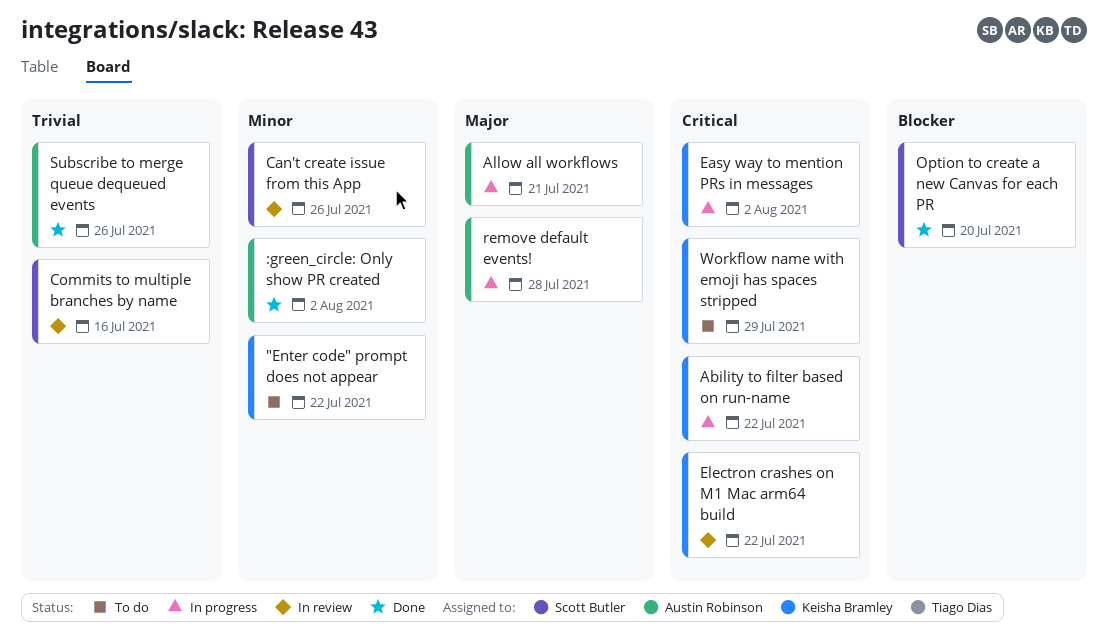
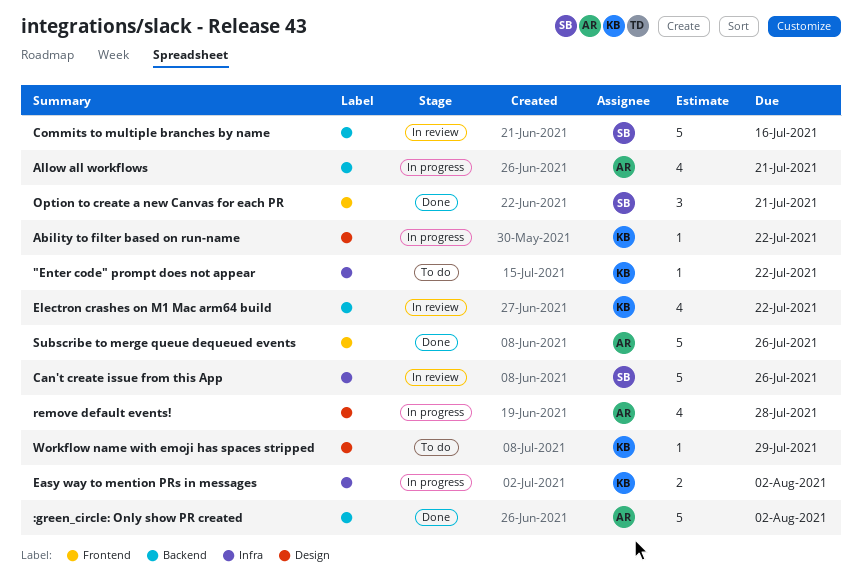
Option to create a new Canvas for each PR, due: Jul 20 -> Jul 21

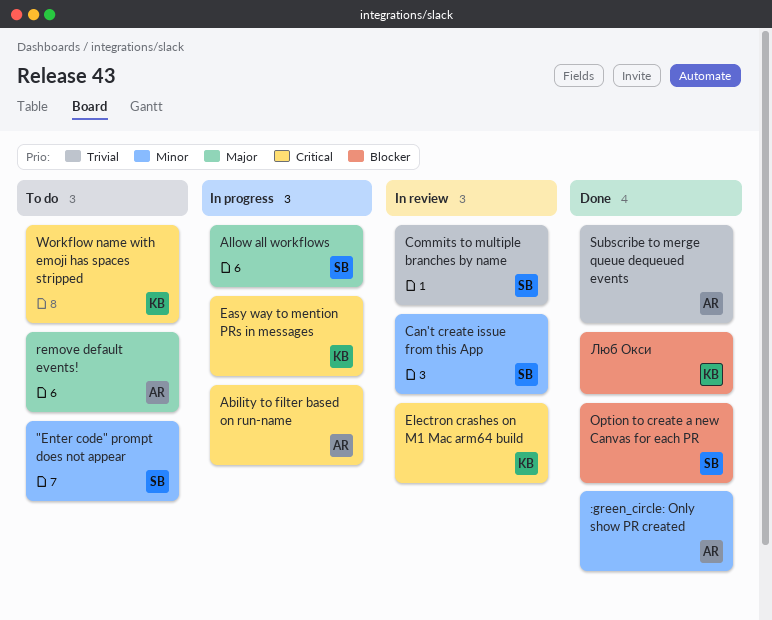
"Enter code" prompt does not appear, owner: KB -> SB
Ability to filter based on run-name, owner: KB -> AR
Allow all workflows, owner: AR -> SB
remove default events!, status: In progress -> To do
Люб Окси: none -> present

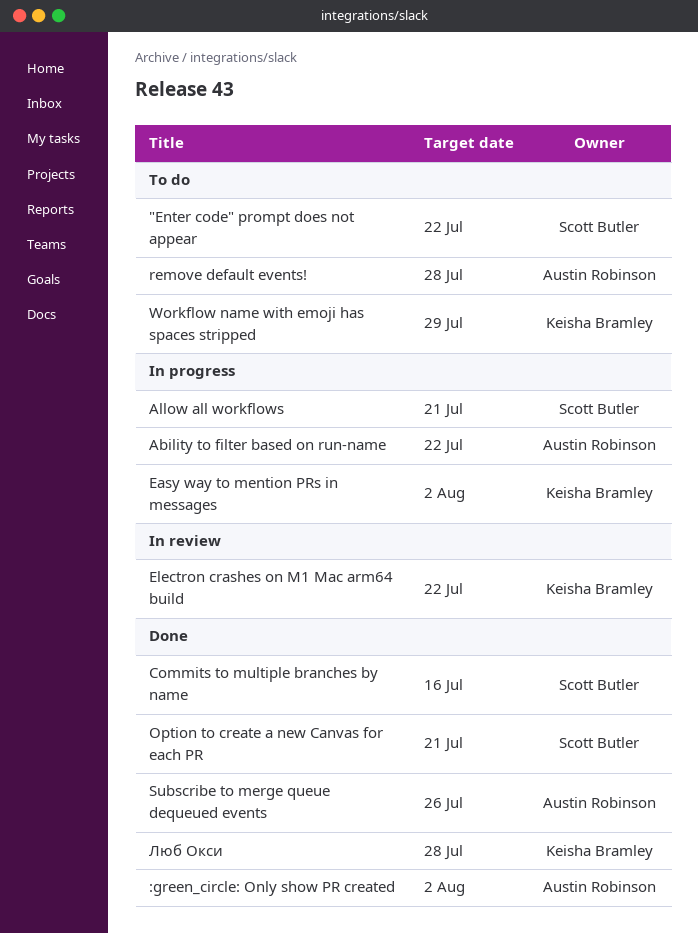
Can't create issue from this App: present -> none
Commits to multiple branches by name, status: In review -> Done

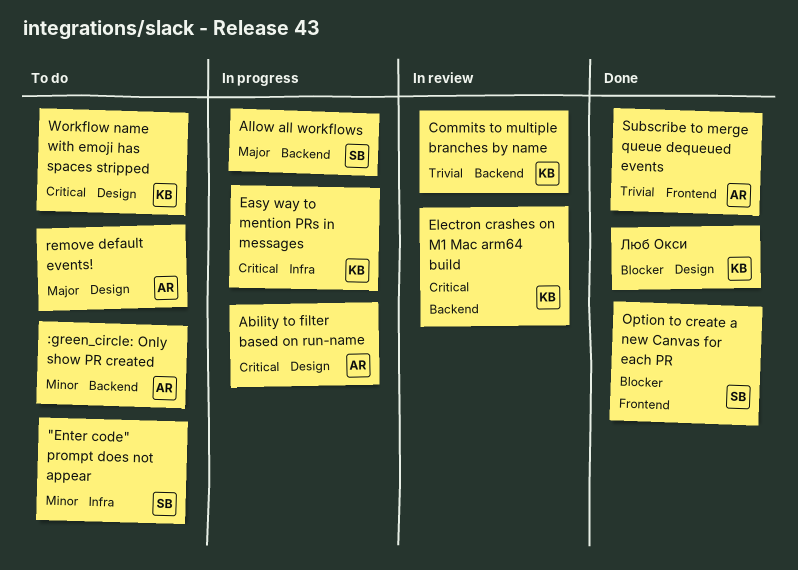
:green_circle: Only show PR created, status: Done -> To do
Commits to multiple branches by name, status: Done -> In review
Commits to multiple branches by name, owner: Scott Butler -> Keisha Bramley

